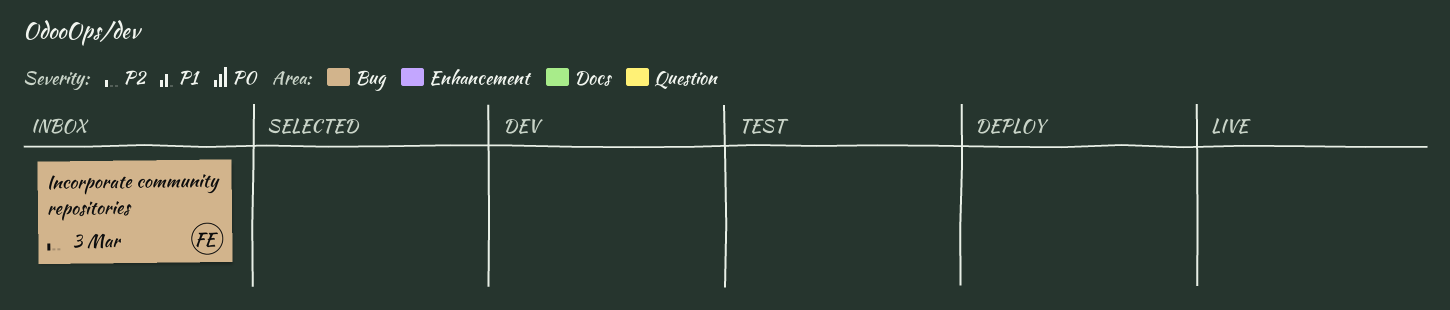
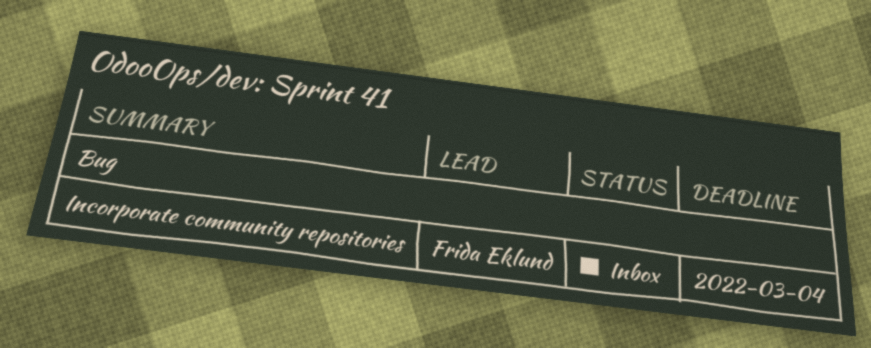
Incorporate community repositories, due: Mar 3 -> Mar 4

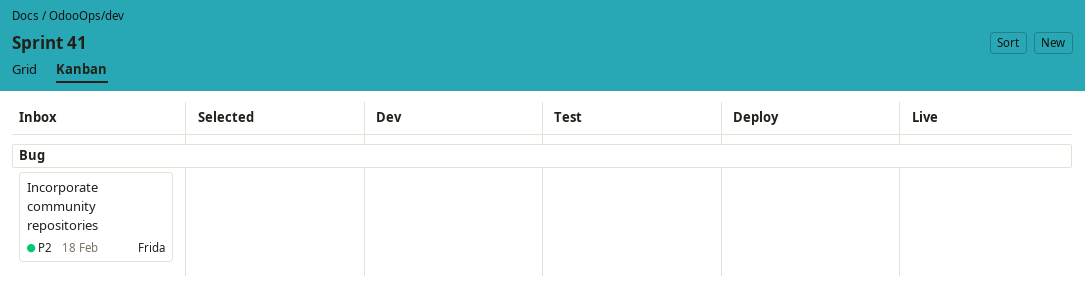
Incorporate community repositories, due: Mar 4 -> Feb 18

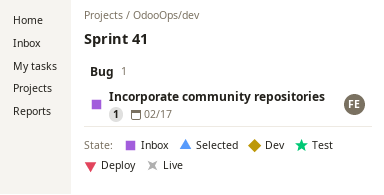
Incorporate community repositories, due: Feb 18 -> Feb 17

